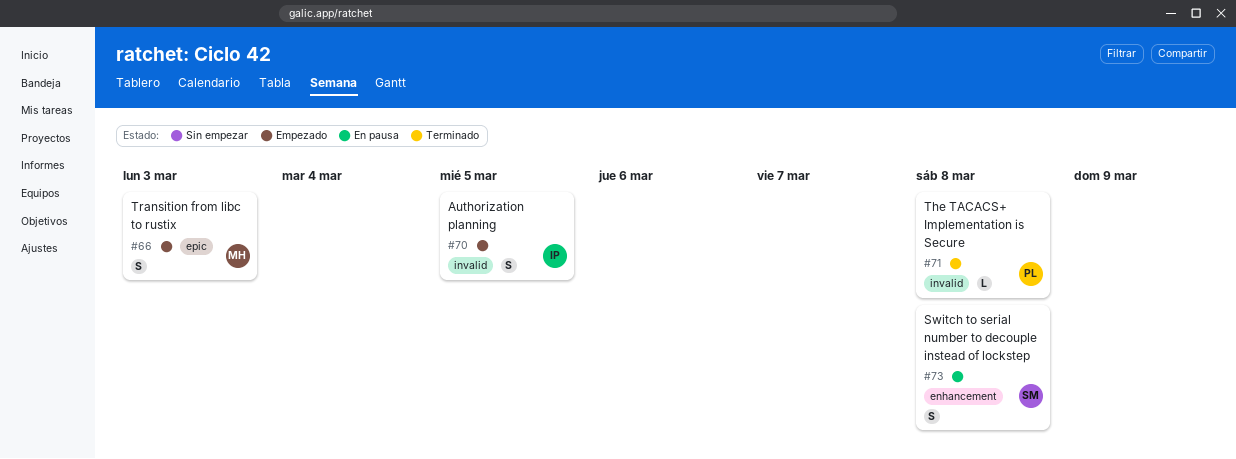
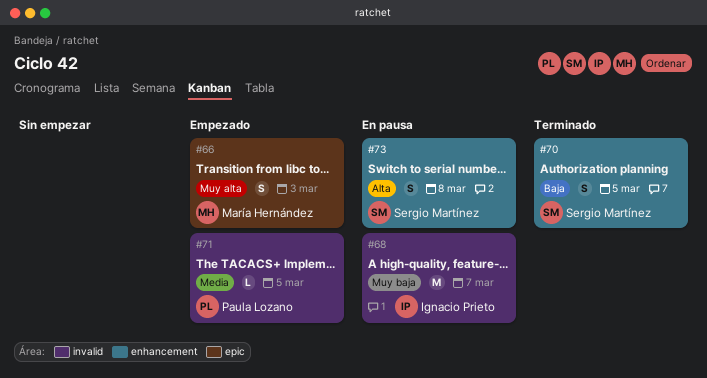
#68: none -> present
#70, status: Empezado -> Terminado
#70, owner: Ignacio Prieto -> Sergio Martínez
#70, label: invalid -> enhancement
#71, status: Terminado -> Empezado
#71, due: Mar 8 -> Mar 5

